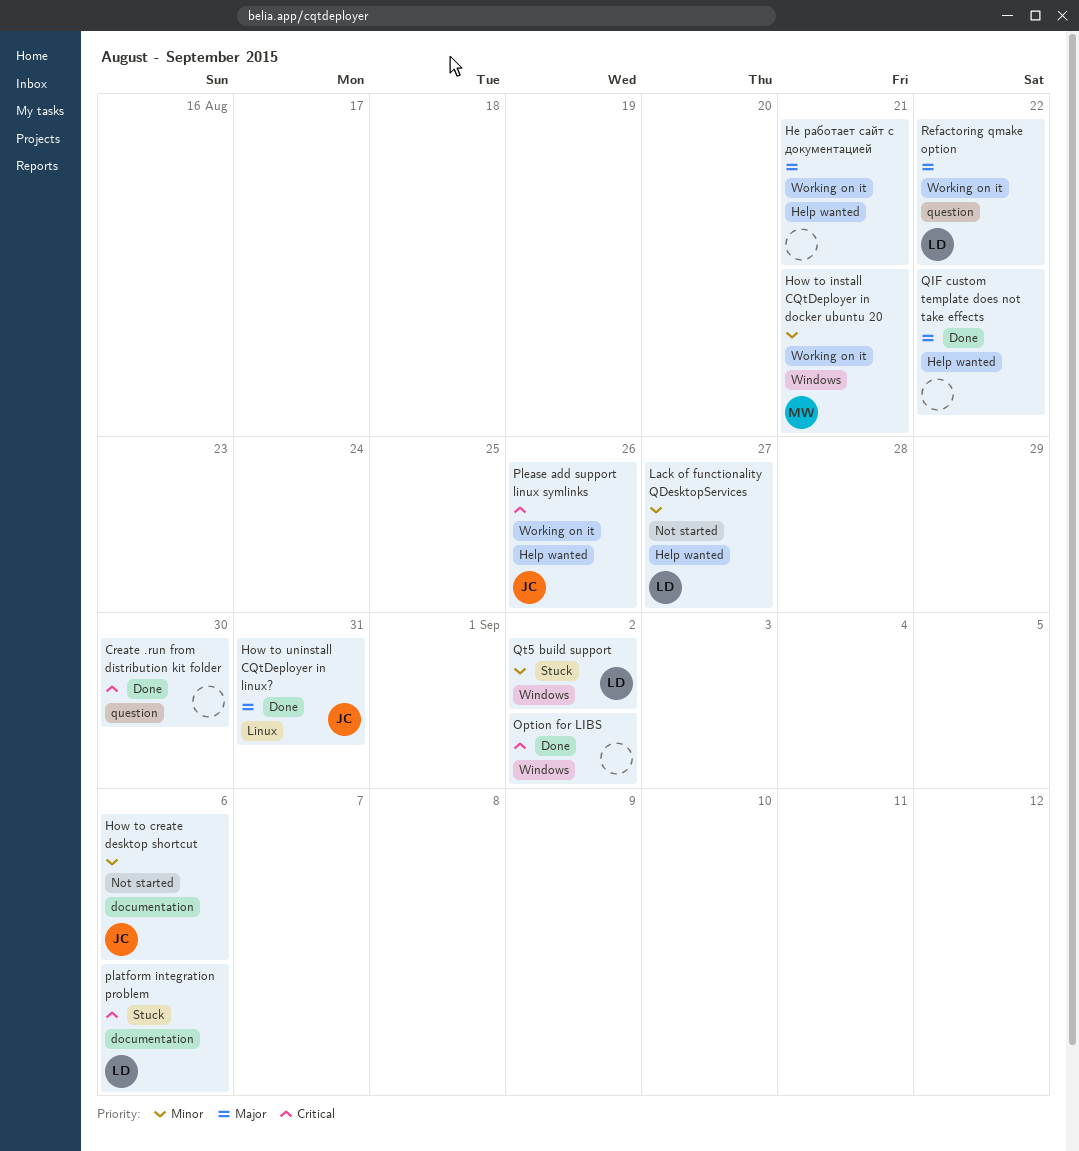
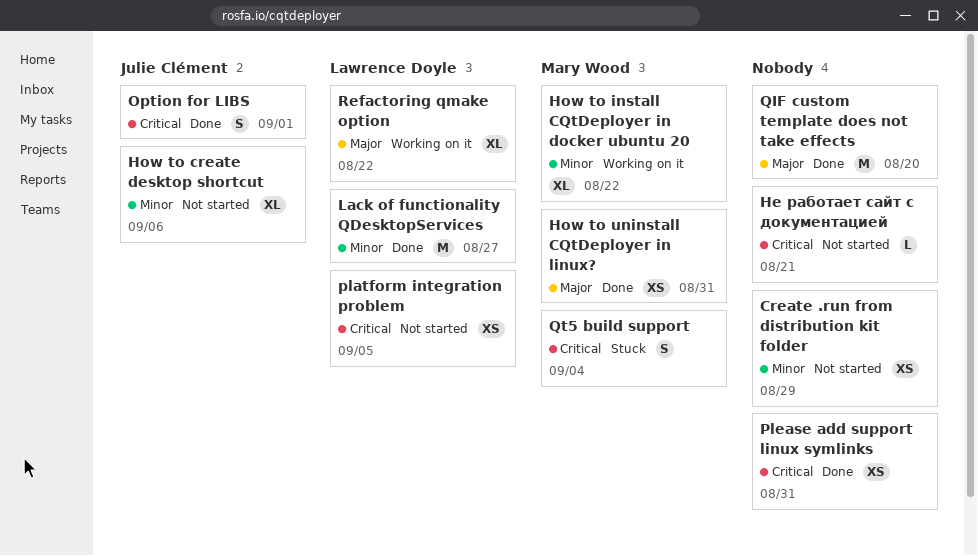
Create .run from distribution kit folder, status: Done -> Not started
Create .run from distribution kit folder, priority: Critical -> Minor
Create .run from distribution kit folder, due: Aug 30 -> Aug 29
How to install CQtDeployer in docker ubuntu 20, due: Aug 21 -> Aug 22
How to uninstall CQtDeployer in linux?, owner: Julie Clément -> Mary Wood
Lack of functionality QDesktopServices, status: Not started -> Done
Option for LIBS, owner: none -> Julie Clément
Option for LIBS, due: Sep 2 -> Sep 1
platform integration problem, status: Stuck -> Not started
platform integration problem, due: Sep 6 -> Sep 5
Please add support linux symlinks, status: Working on it -> Done
Please add support linux symlinks, owner: Julie Clément -> none
Please add support linux symlinks, due: Aug 26 -> Aug 31
QIF custom template does not take effects, due: Aug 22 -> Aug 20
Qt5 build support, owner: Lawrence Doyle -> Mary Wood
Qt5 build support, priority: Minor -> Critical
Qt5 build support, due: Sep 2 -> Sep 4
Не работает сайт с документацией, status: Working on it -> Not started
Не работает сайт с документацией, priority: Major -> Critical

